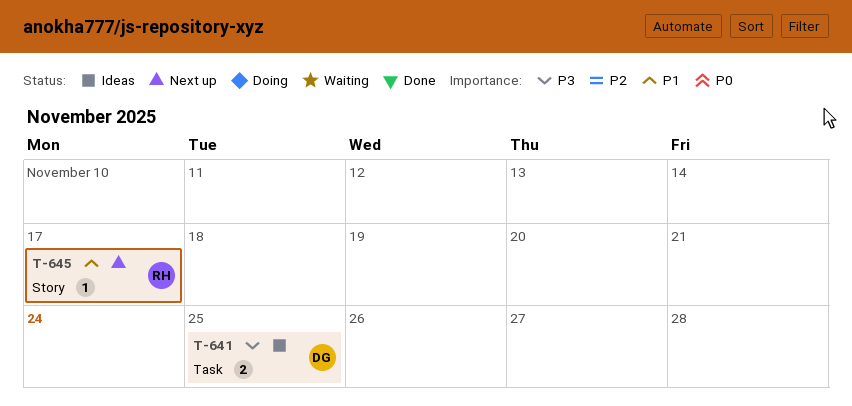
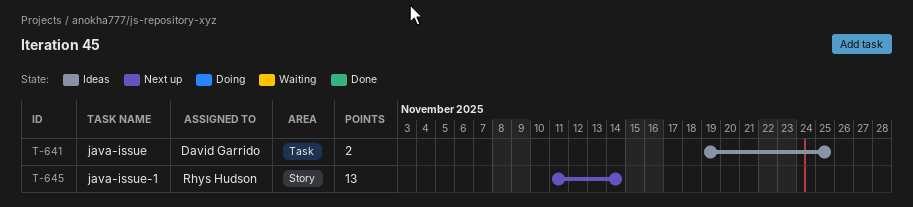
T-645, estimate: 1 -> 13
T-645, due: Nov 17 -> Nov 14

